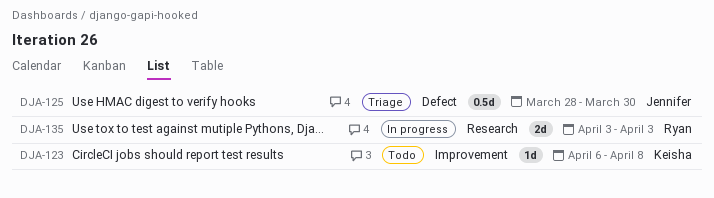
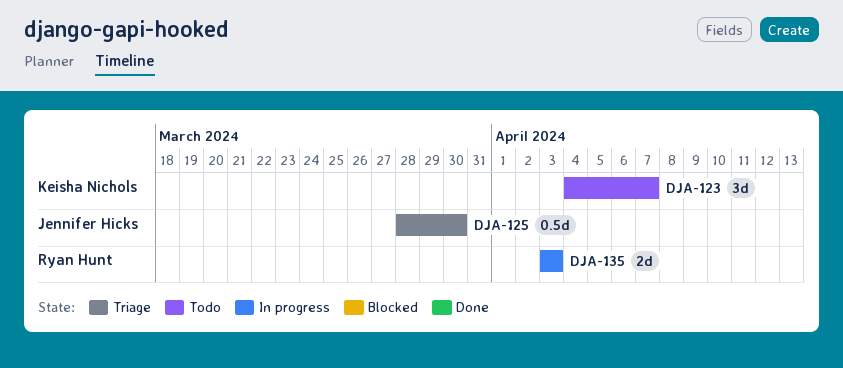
DJA-123, estimate: 1d -> 3d
DJA-123, start: Apr 6 -> Apr 4
DJA-123, due: Apr 8 -> Apr 7

